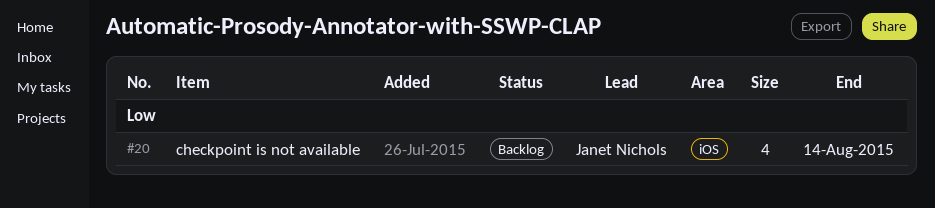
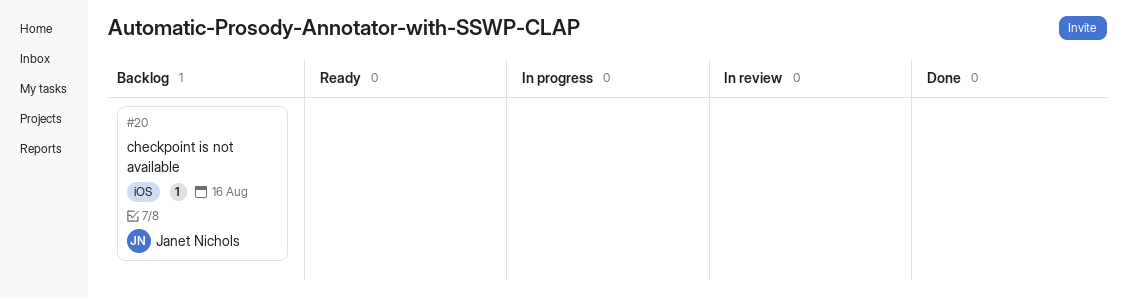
#20, estimate: 4 -> 1
#20, due: Aug 14 -> Aug 16

